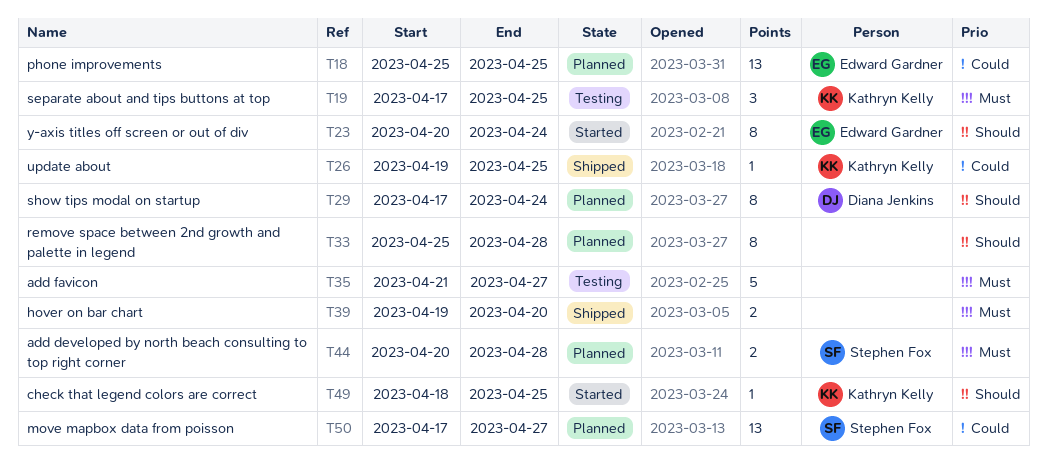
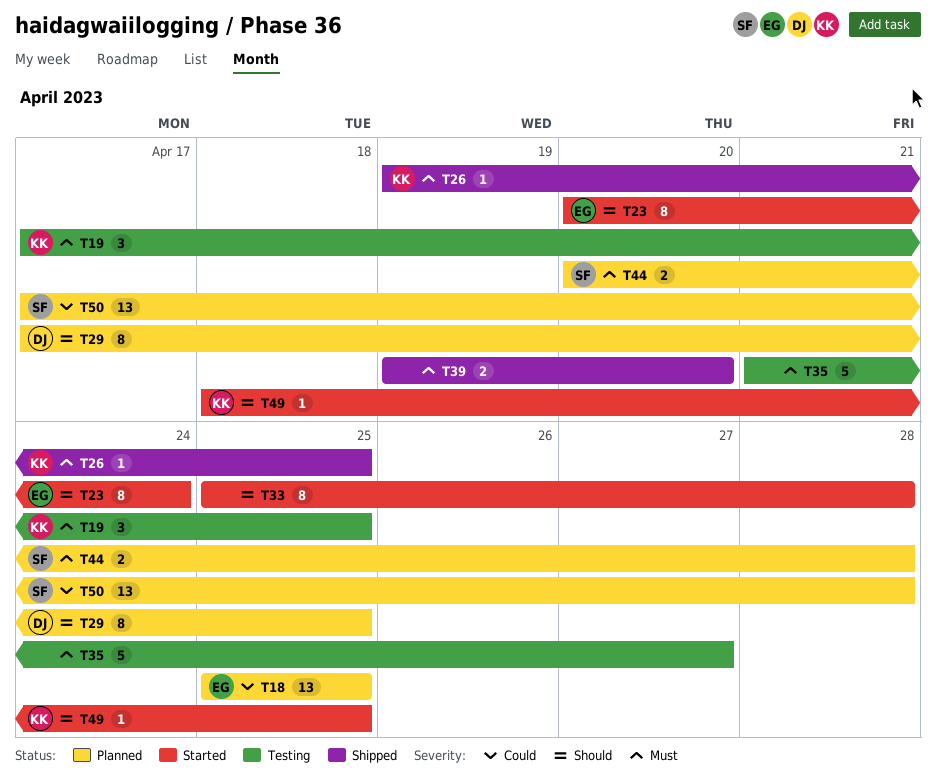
T26, priority: Could -> Must
T29, due: Apr 24 -> Apr 25
T33, status: Planned -> Started
T50, due: Apr 27 -> Apr 28

